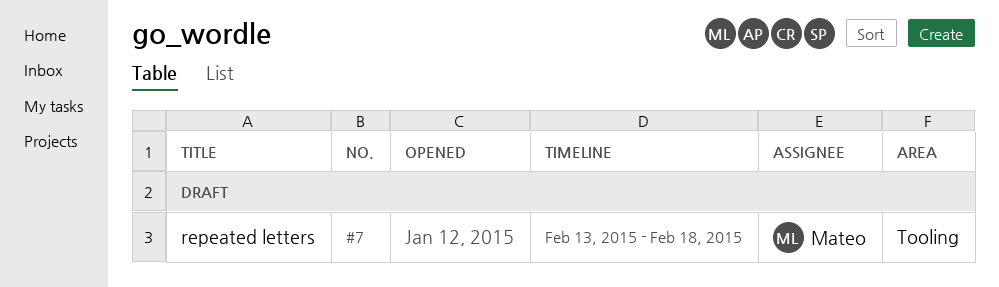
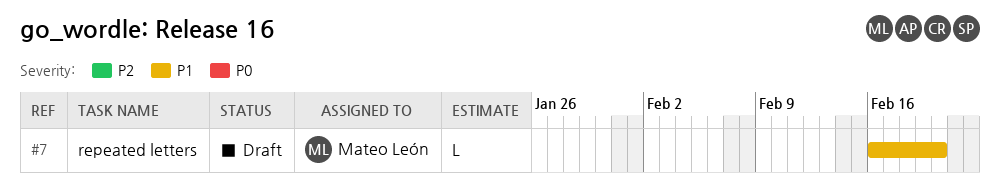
#7, start: Feb 13 -> Feb 16
#7, due: Feb 18 -> Feb 20

